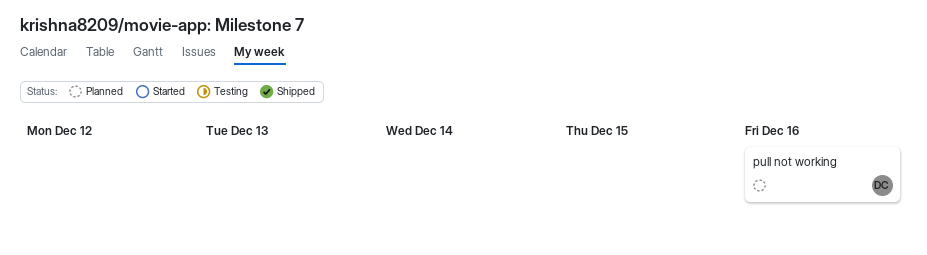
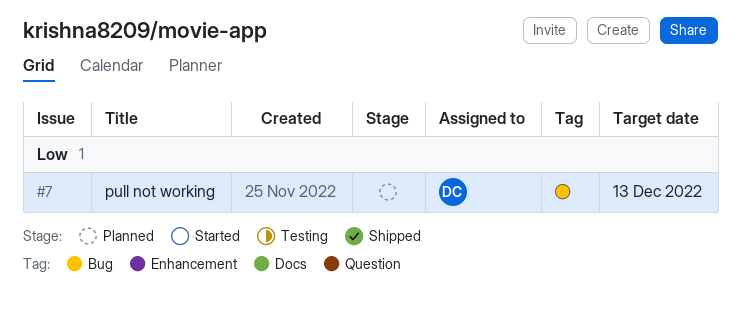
pull not working, due: Dec 16 -> Dec 13

